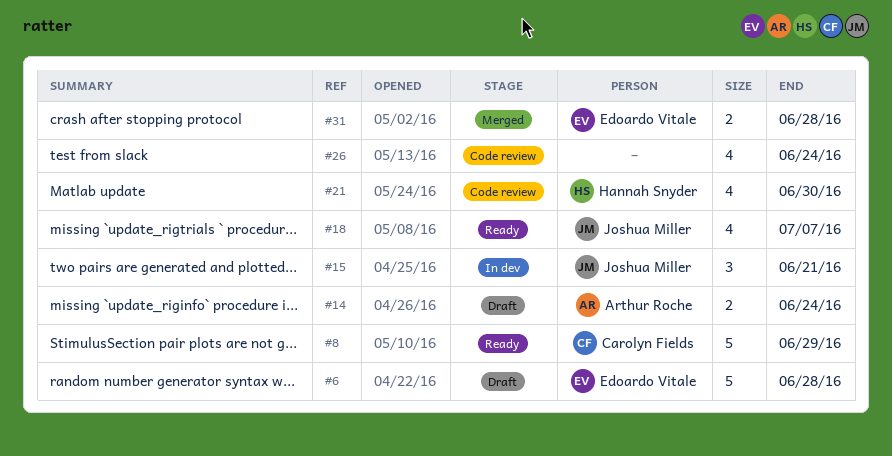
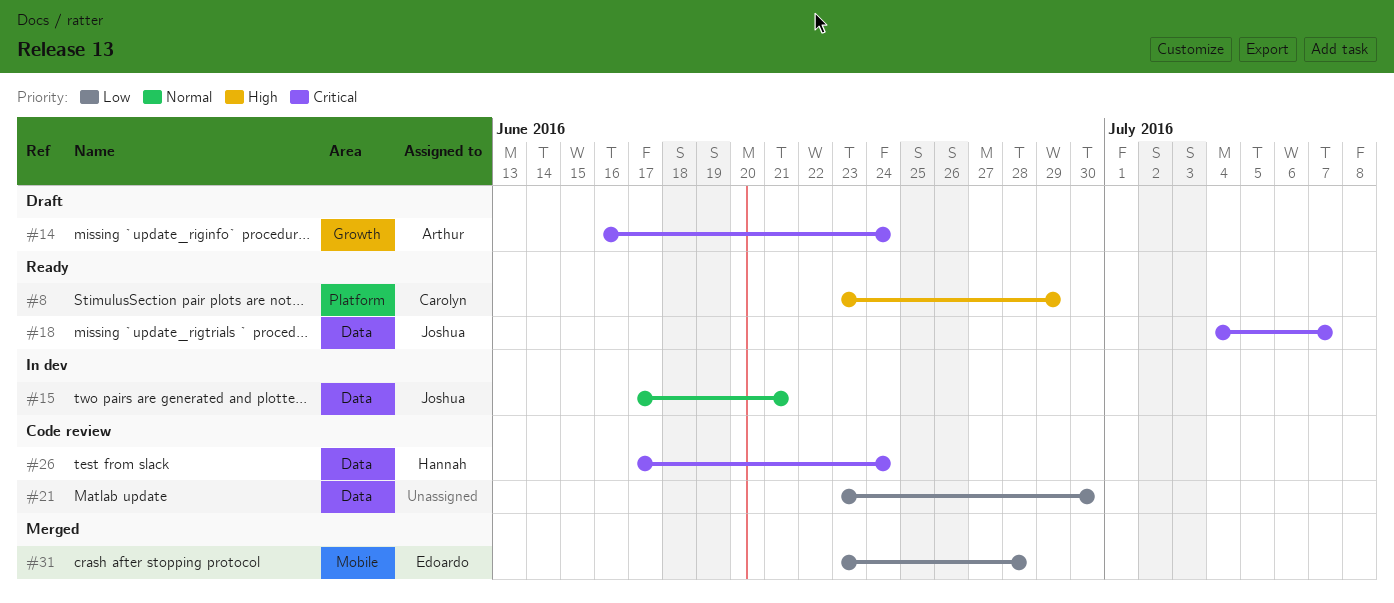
#6: present -> none
#21, owner: Hannah Snyder -> none
#26, owner: none -> Hannah Snyder

